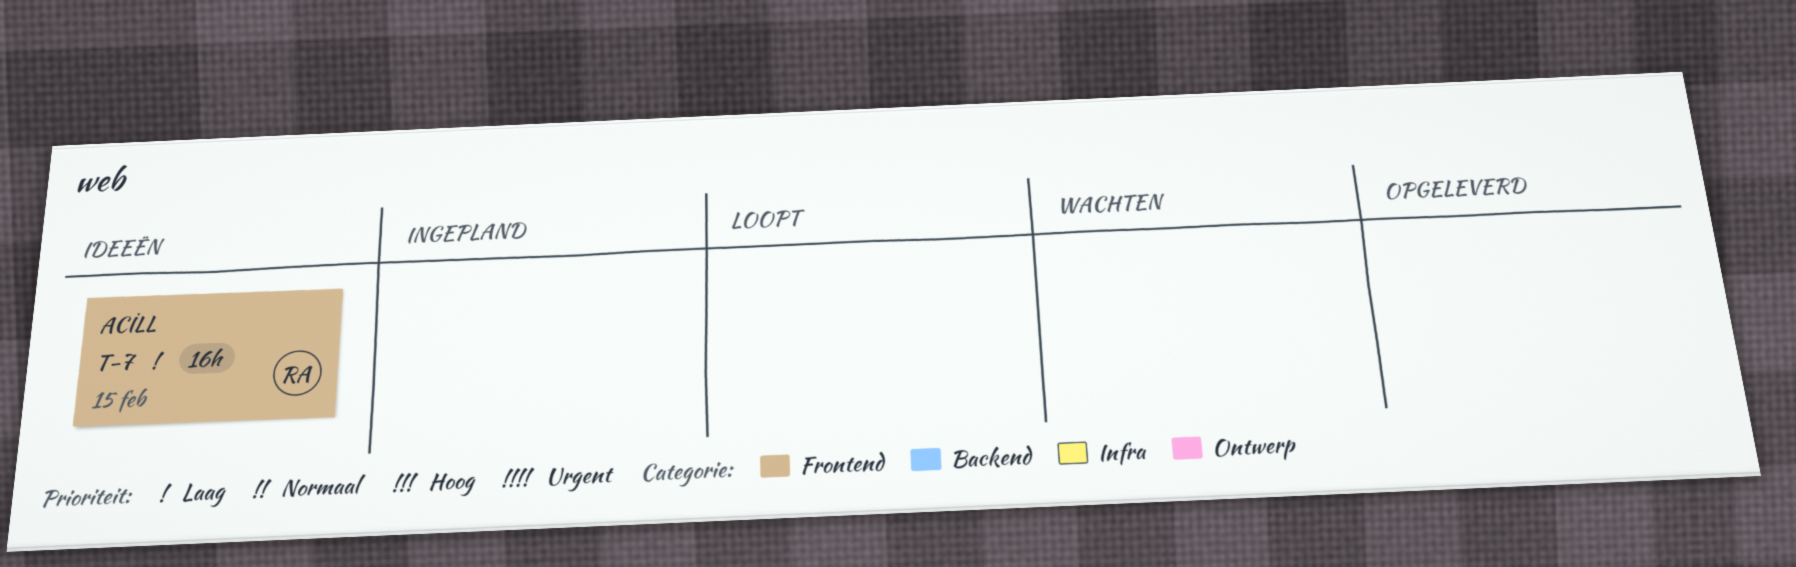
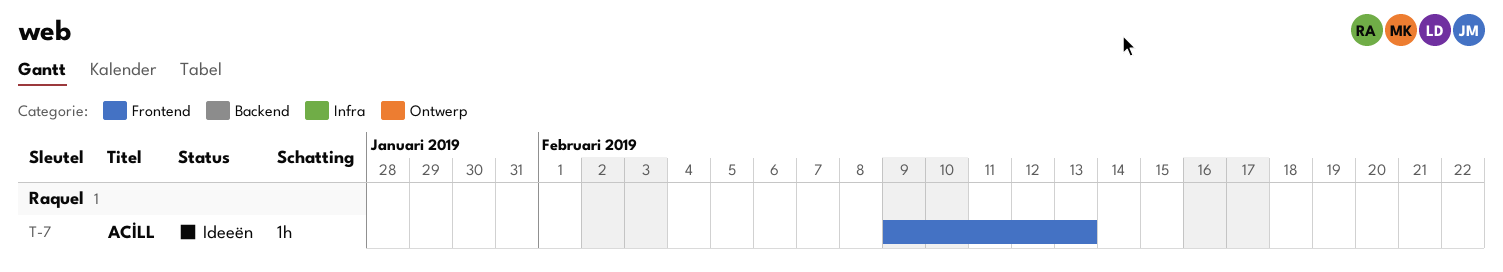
T-7, estimate: 16h -> 1h
T-7, due: Feb 15 -> Feb 13

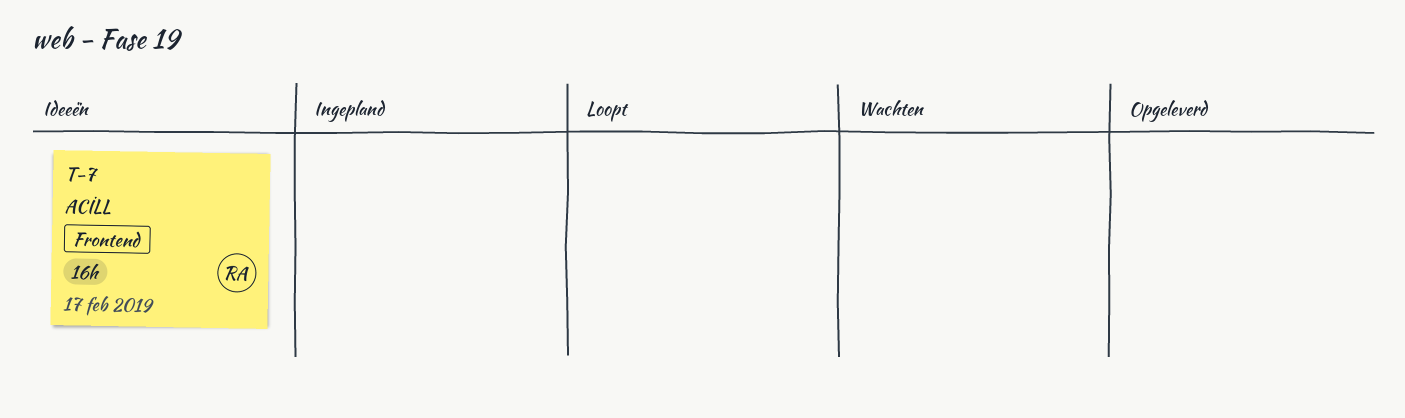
T-7, estimate: 1h -> 16h
T-7, due: Feb 13 -> Feb 17

